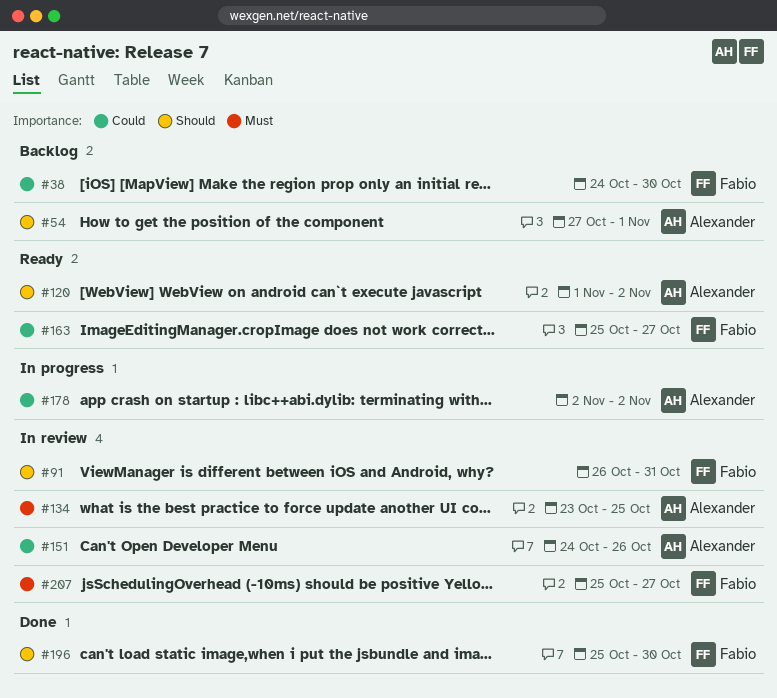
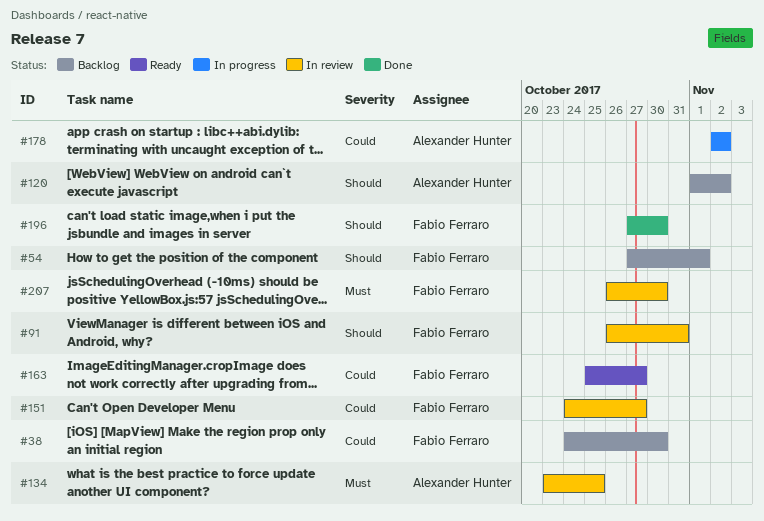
#54, owner: Alexander Hunter -> Fabio Ferraro
#120, status: Ready -> Backlog
#151, owner: Alexander Hunter -> Fabio Ferraro
#151, due: Oct 26 -> Oct 27
#196, start: Oct 25 -> Oct 27
#207, start: Oct 25 -> Oct 26
#207, due: Oct 27 -> Oct 30

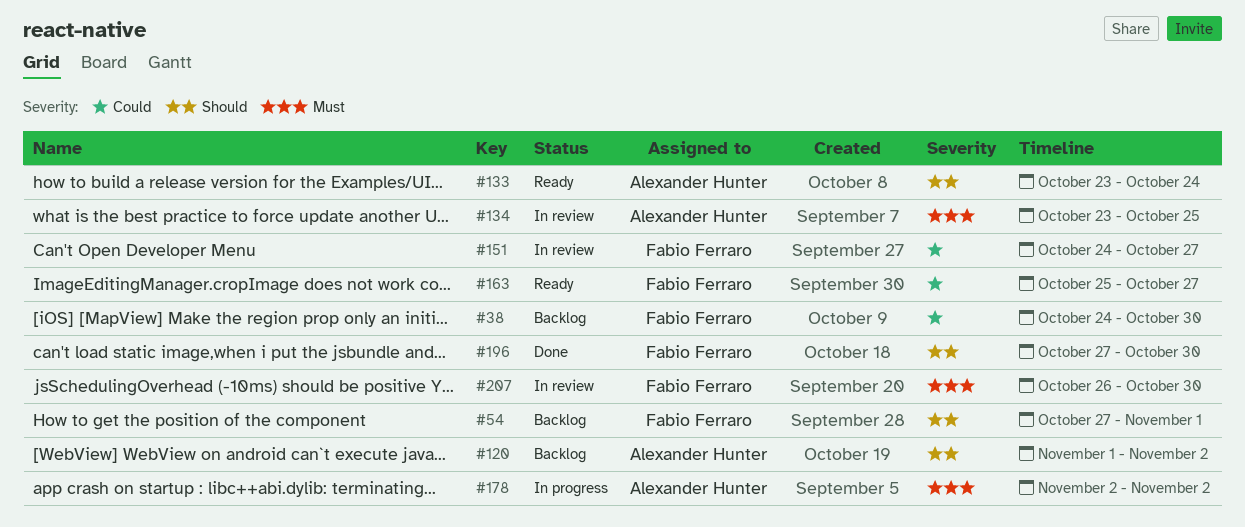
#91: present -> none
#133: none -> present
#178, priority: Could -> Must

